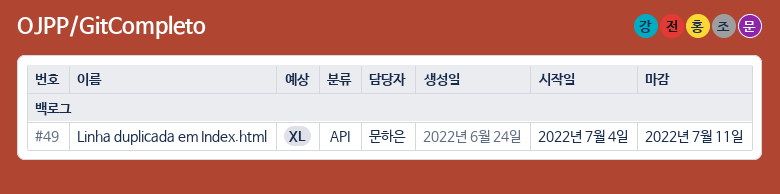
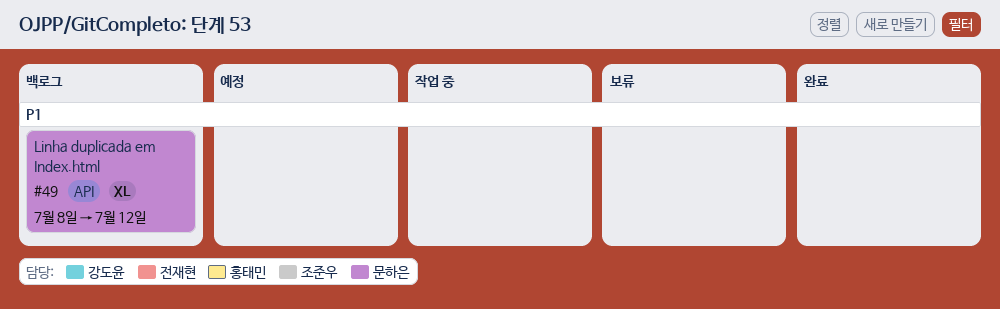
#49, start: Jul 4 -> Jul 8
#49, due: Jul 11 -> Jul 12

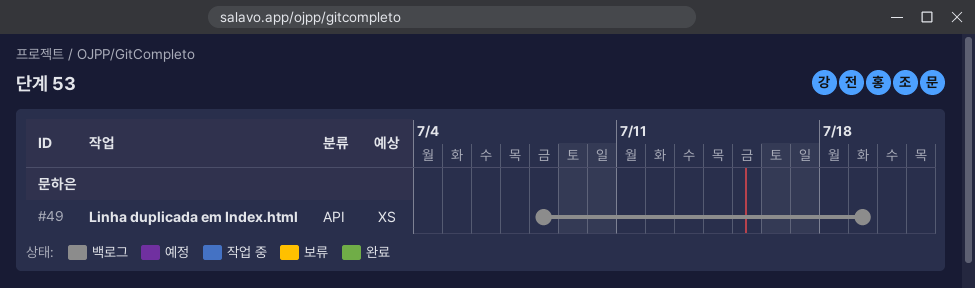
#49, estimate: XL -> XS
#49, due: Jul 12 -> Jul 19

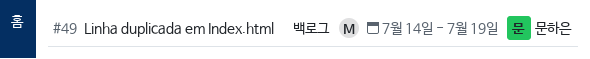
#49, estimate: XS -> M
#49, start: Jul 8 -> Jul 14

